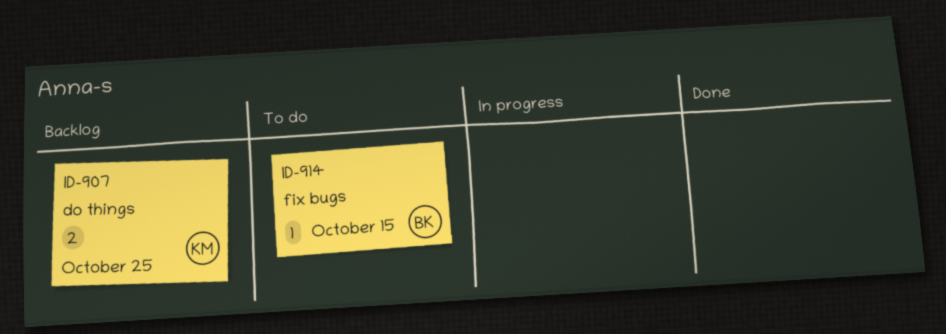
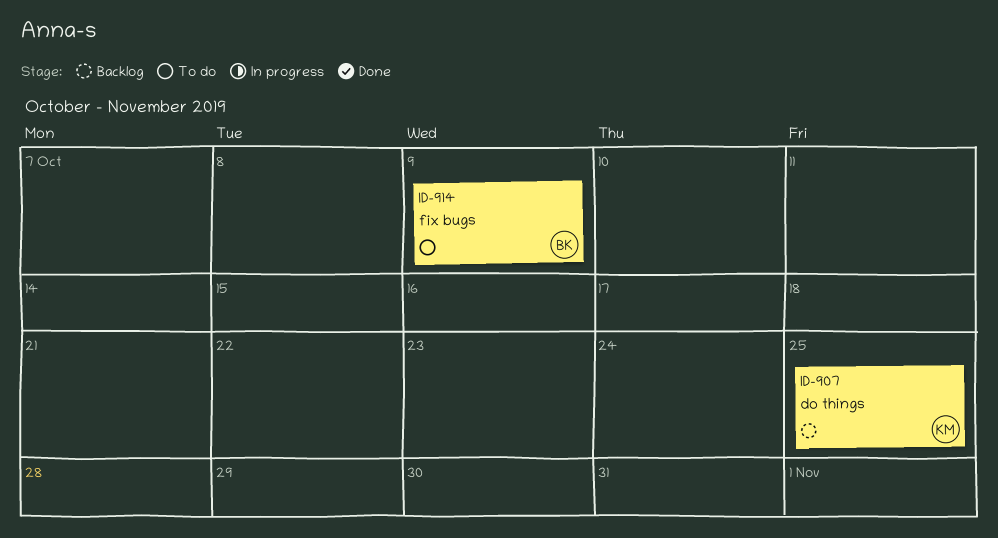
ID-914, due: Oct 15 -> Oct 9

